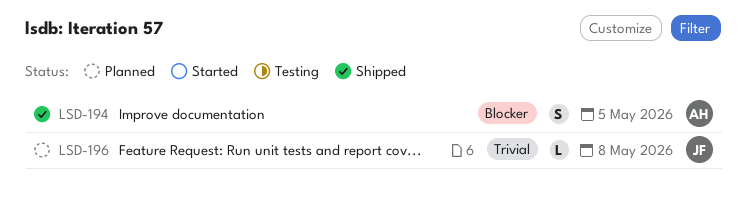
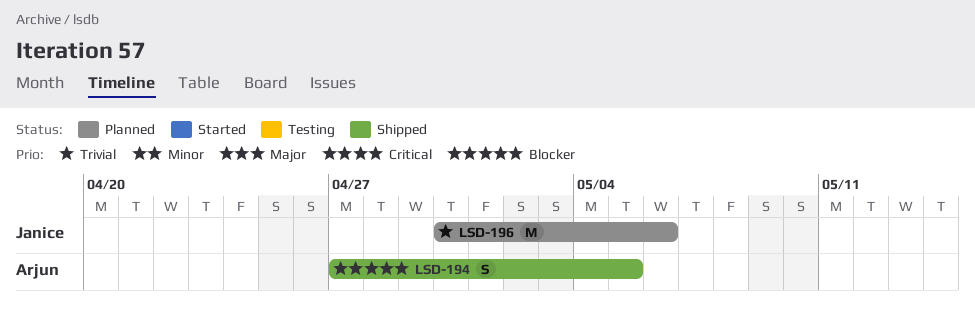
LSD-196, estimate: L -> M
LSD-196, due: May 8 -> May 6

